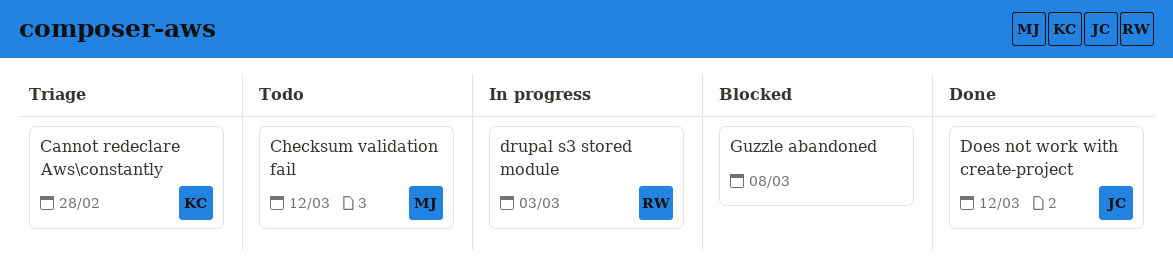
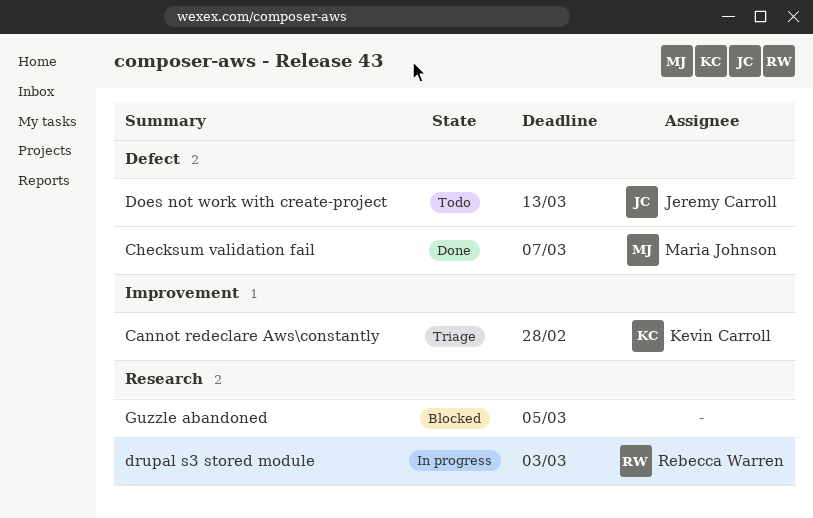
Checksum validation fail, status: Todo -> Done
Checksum validation fail, due: Mar 12 -> Mar 7
Does not work with create-project, status: Done -> Todo
Does not work with create-project, due: Mar 12 -> Mar 13
Guzzle abandoned, due: Mar 8 -> Mar 5

